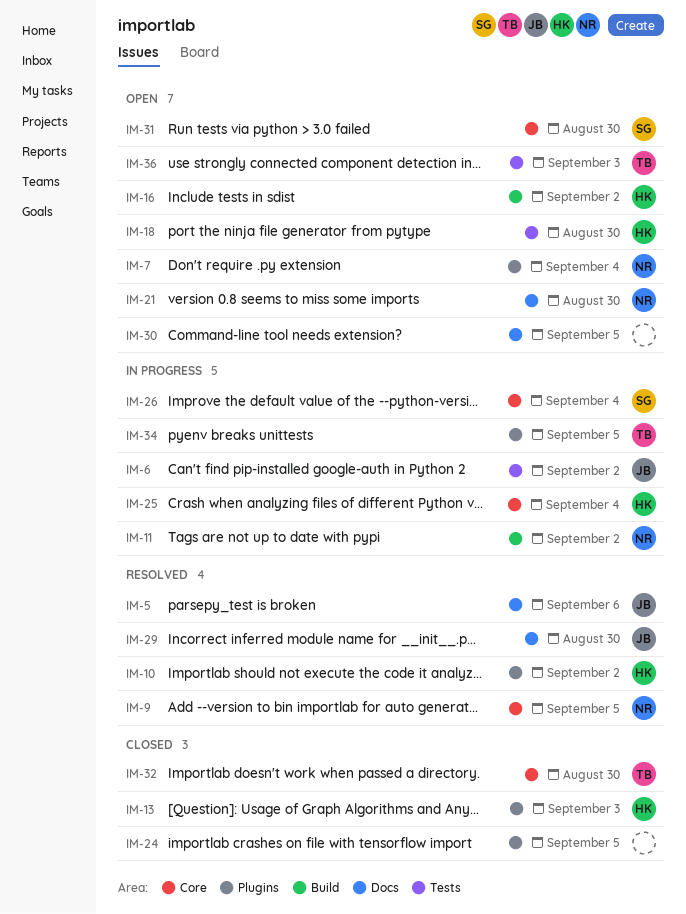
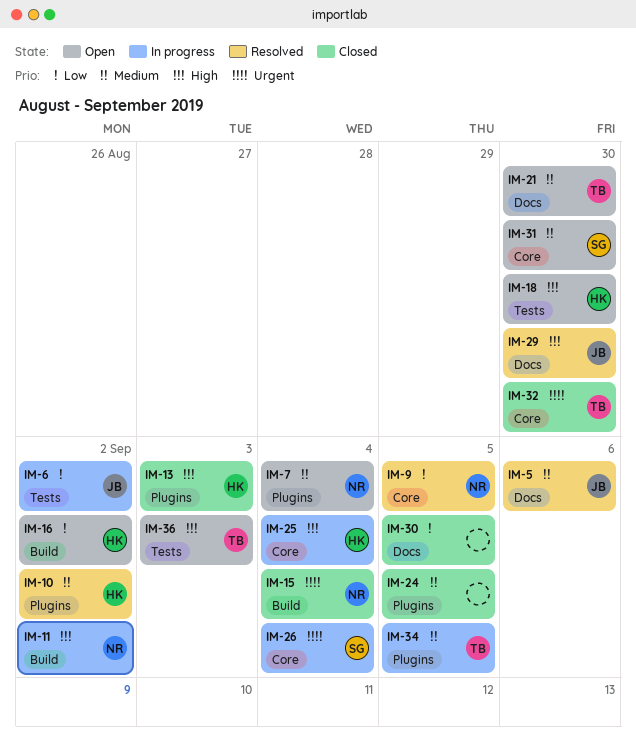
IM-15: none -> present
IM-21, owner: NR -> TB
IM-30, status: Open -> Closed

